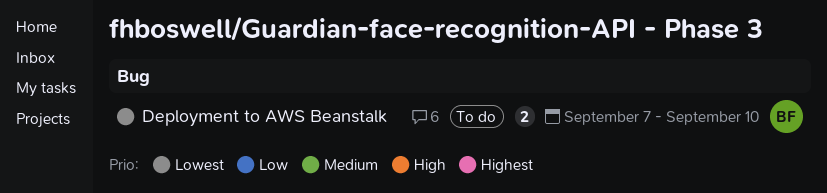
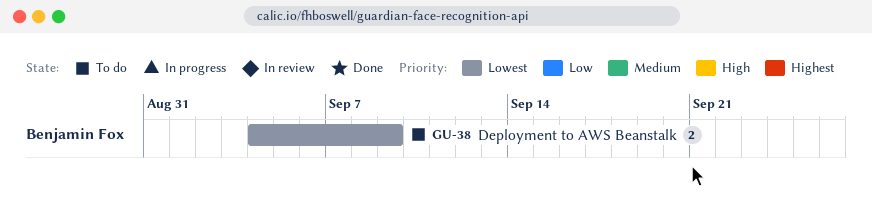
Deployment to AWS Beanstalk, start: Sep 7 -> Sep 4
Deployment to AWS Beanstalk, due: Sep 10 -> Sep 9

